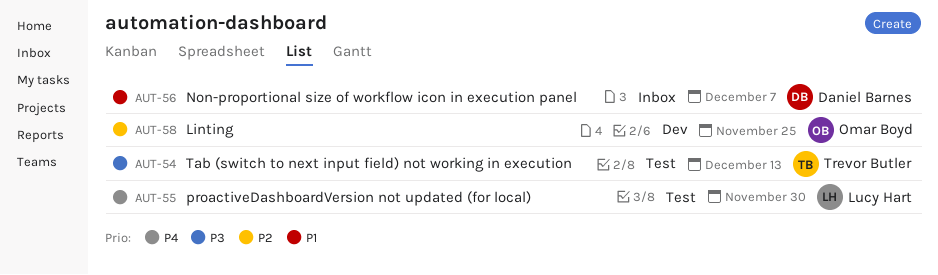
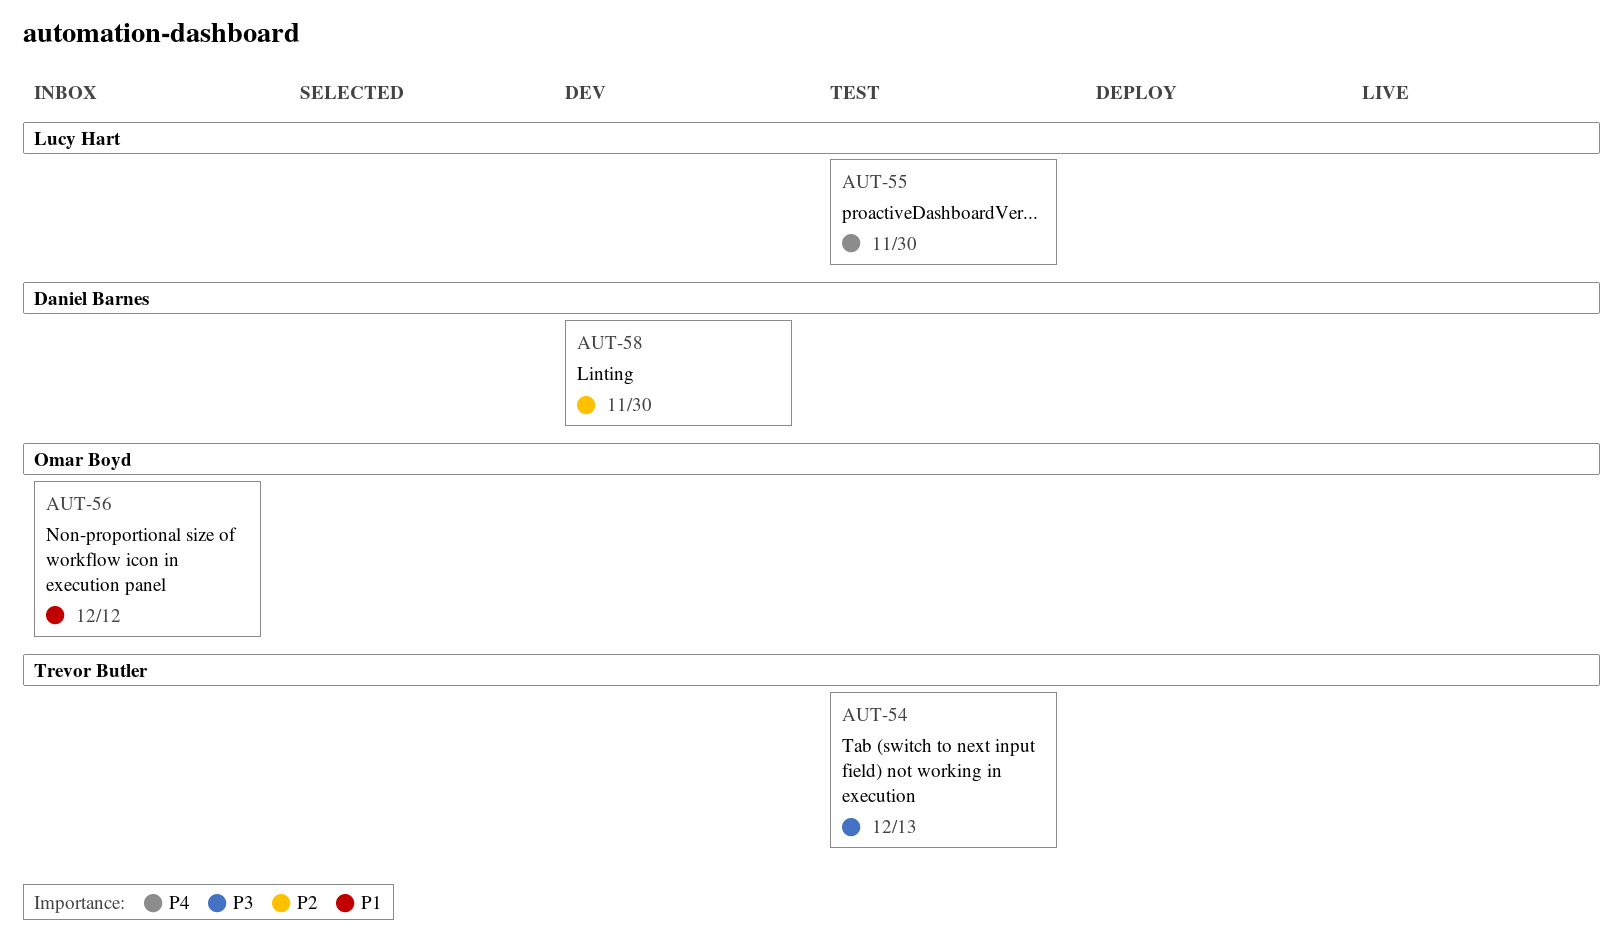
AUT-56, owner: Daniel Barnes -> Omar Boyd
AUT-56, due: Dec 7 -> Dec 12
AUT-58, owner: Omar Boyd -> Daniel Barnes
AUT-58, due: Nov 25 -> Nov 30

